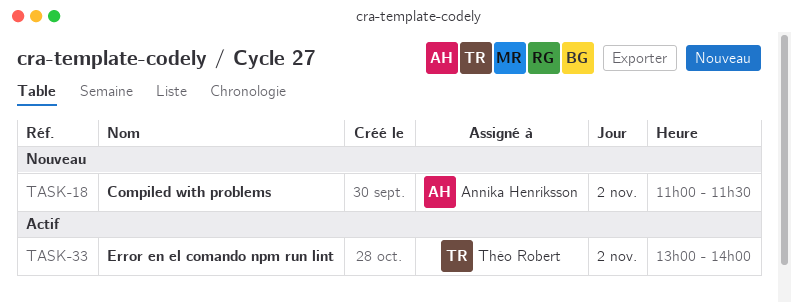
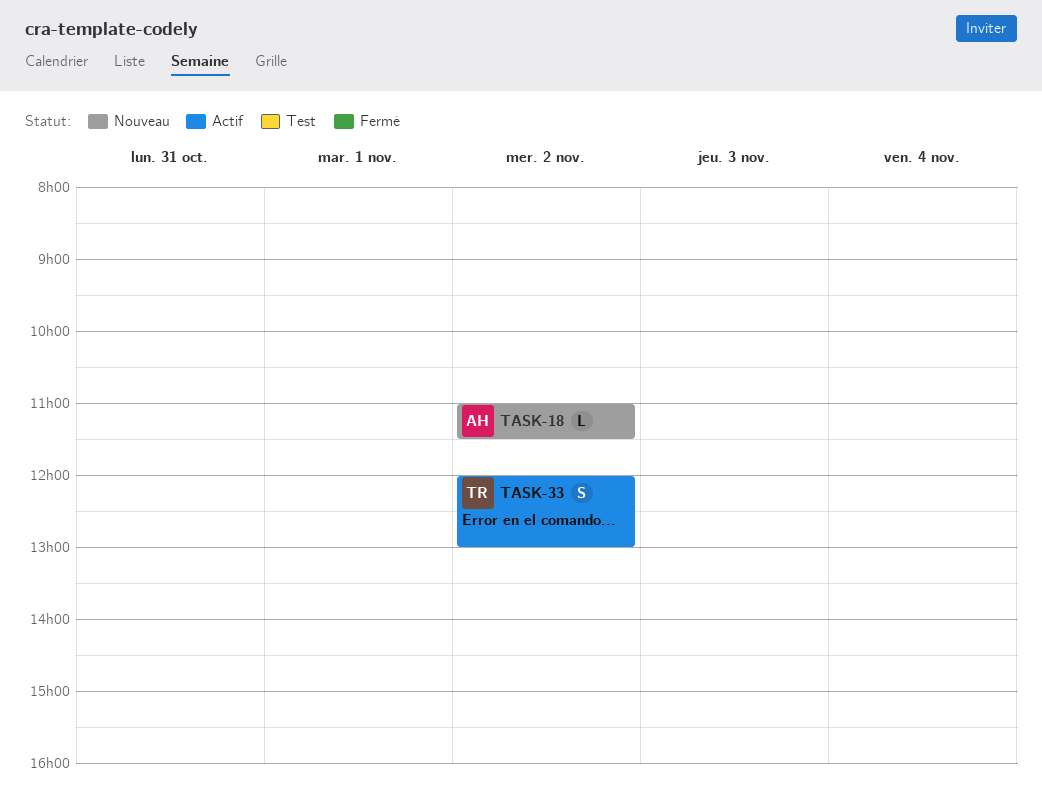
TASK-33, begins: 13:00 -> 12:00
TASK-33, ends: 14:00 -> 13:00

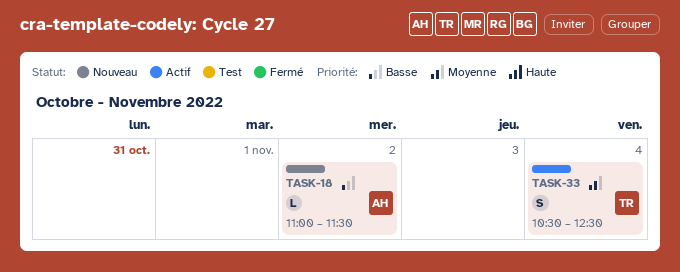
TASK-33, day: Nov 2 -> Nov 4
TASK-33, begins: 12:00 -> 10:30
TASK-33, ends: 13:00 -> 12:30

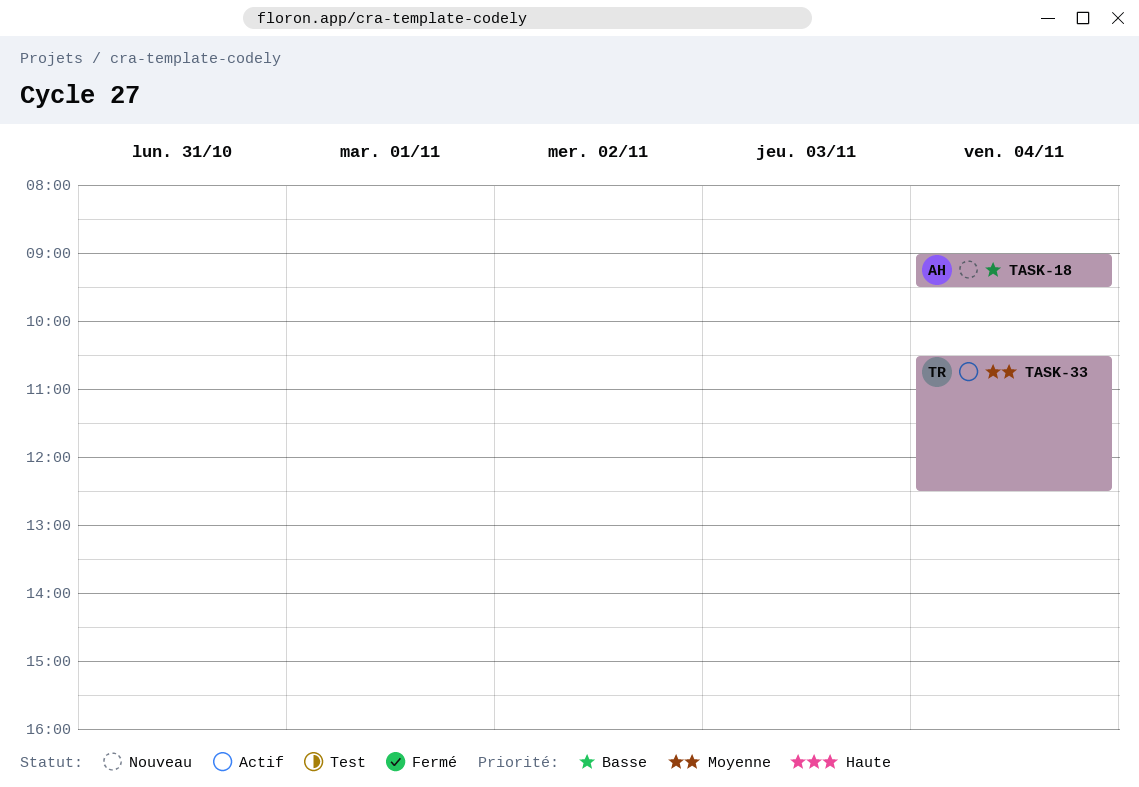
TASK-18, day: Nov 2 -> Nov 4
TASK-18, begins: 11:00 -> 09:00
TASK-18, ends: 11:30 -> 09:30

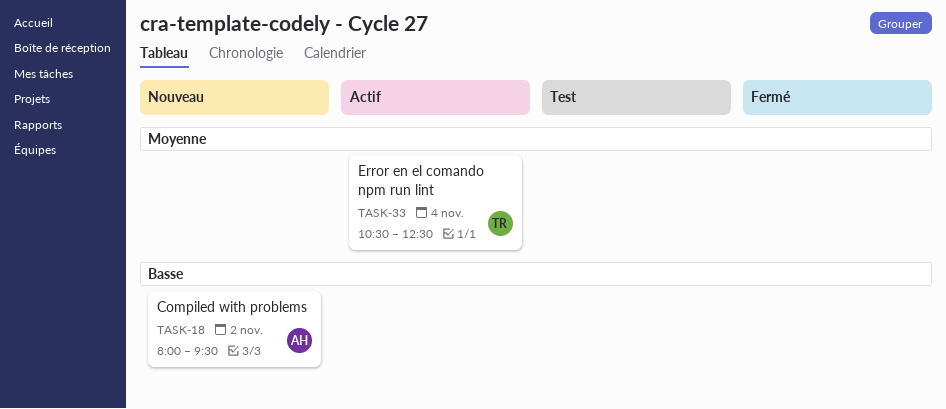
TASK-18, day: Nov 4 -> Nov 2
TASK-18, begins: 09:00 -> 08:00

